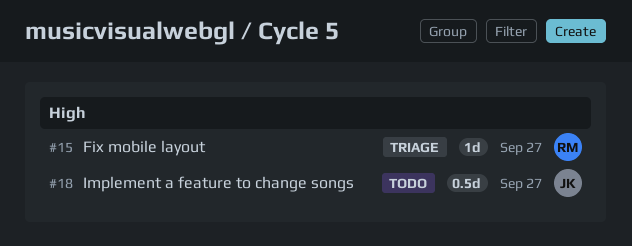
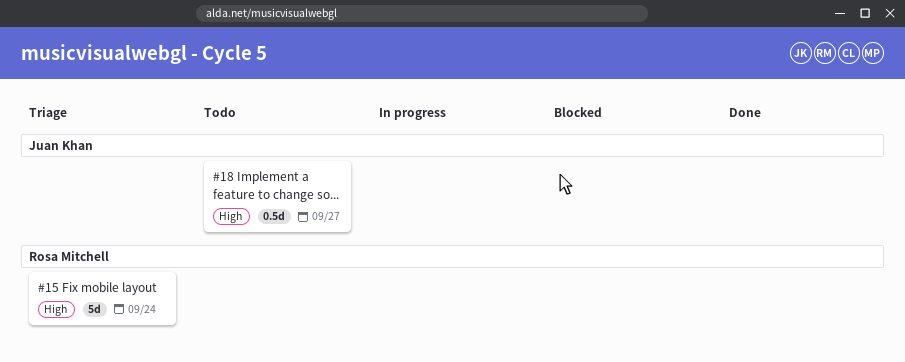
#15, estimate: 1d -> 5d
#15, due: Sep 27 -> Sep 24

